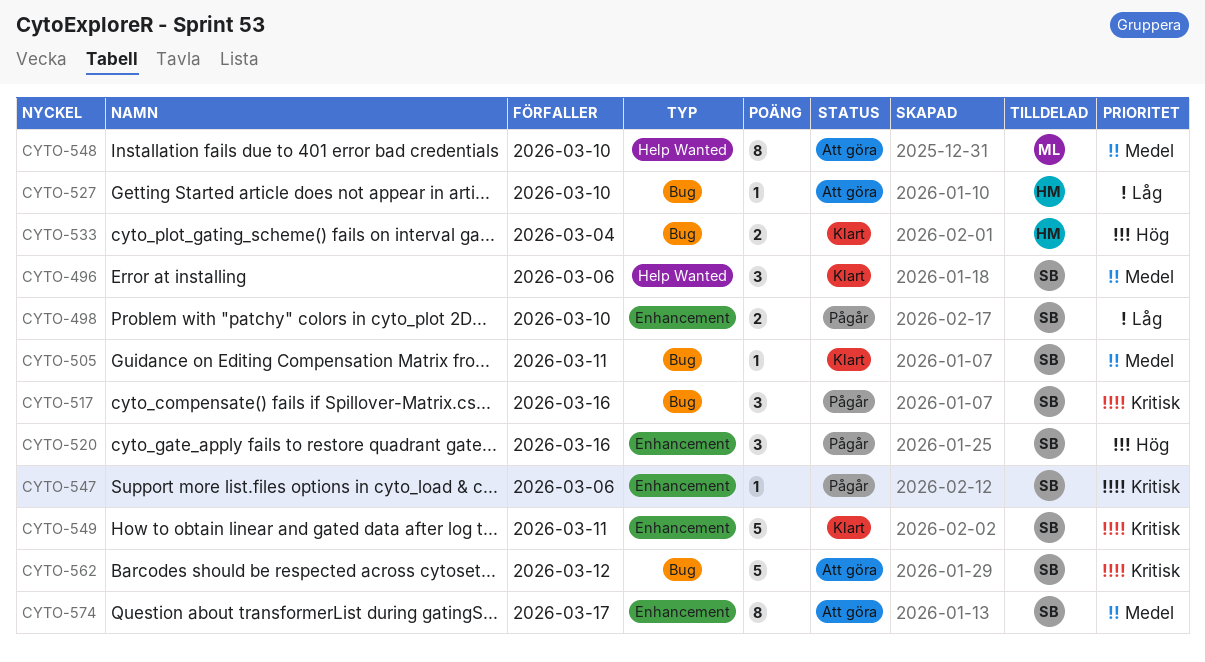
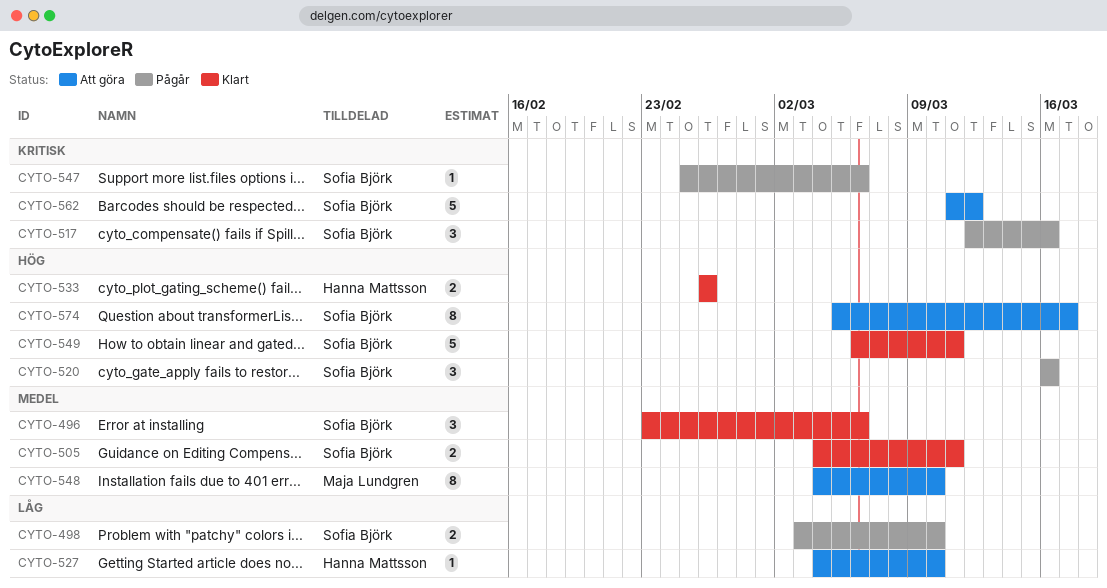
CYTO-505, estimate: 1 -> 2
CYTO-533, due: Mar 4 -> Feb 26
CYTO-549, priority: Kritisk -> Hög
CYTO-574, priority: Medel -> Hög

